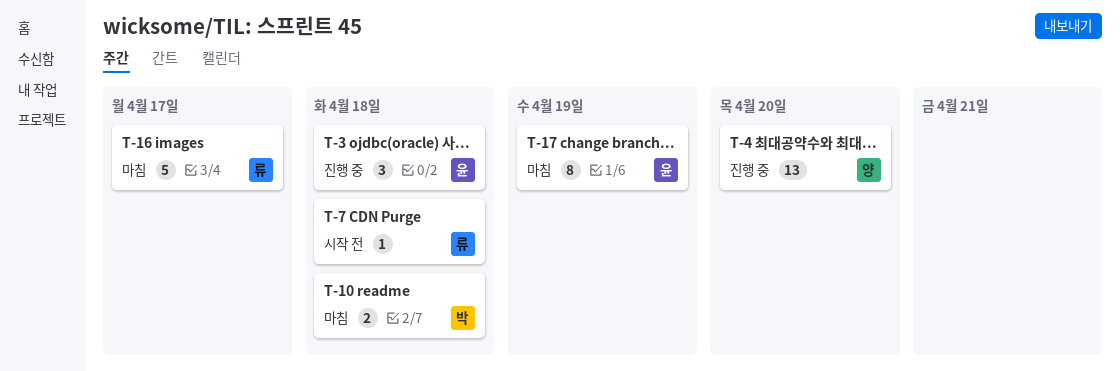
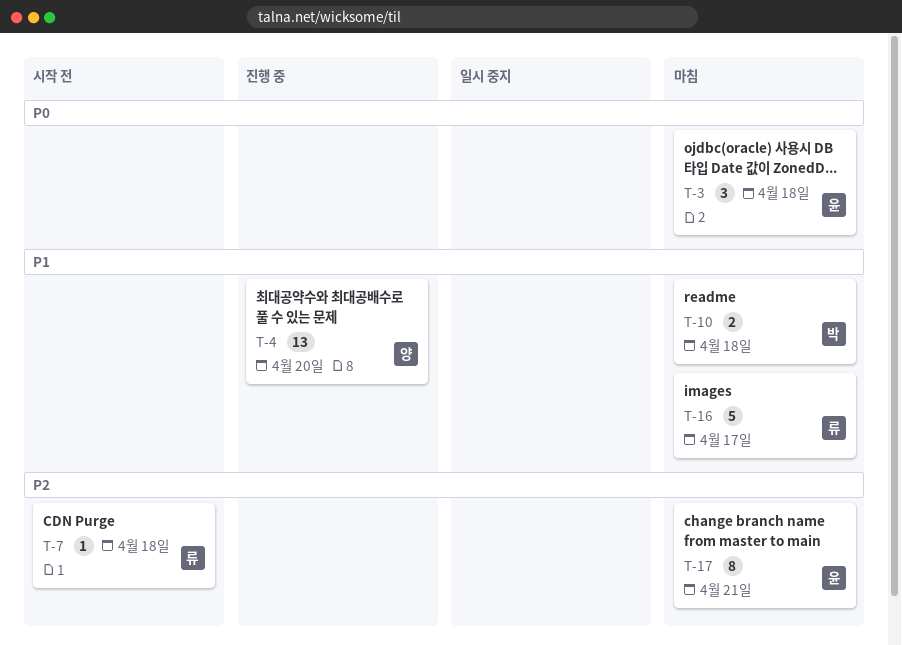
T-3, status: 진행 중 -> 마침
T-17, due: Apr 19 -> Apr 21

